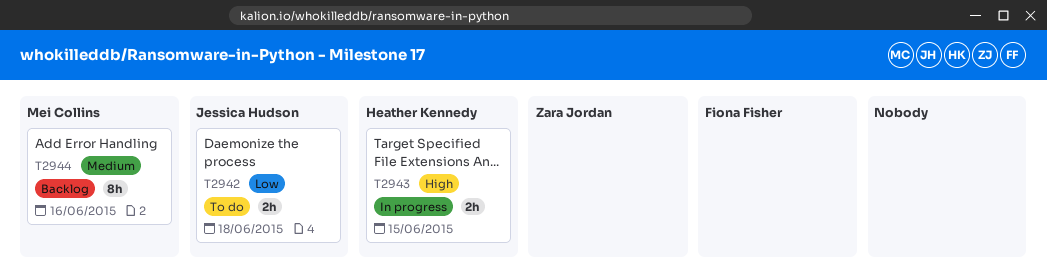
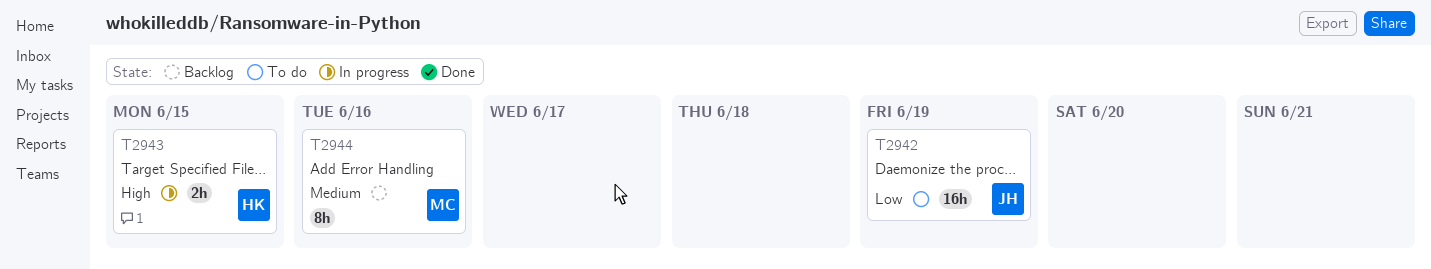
T2942, estimate: 2h -> 16h
T2942, due: Jun 18 -> Jun 19

